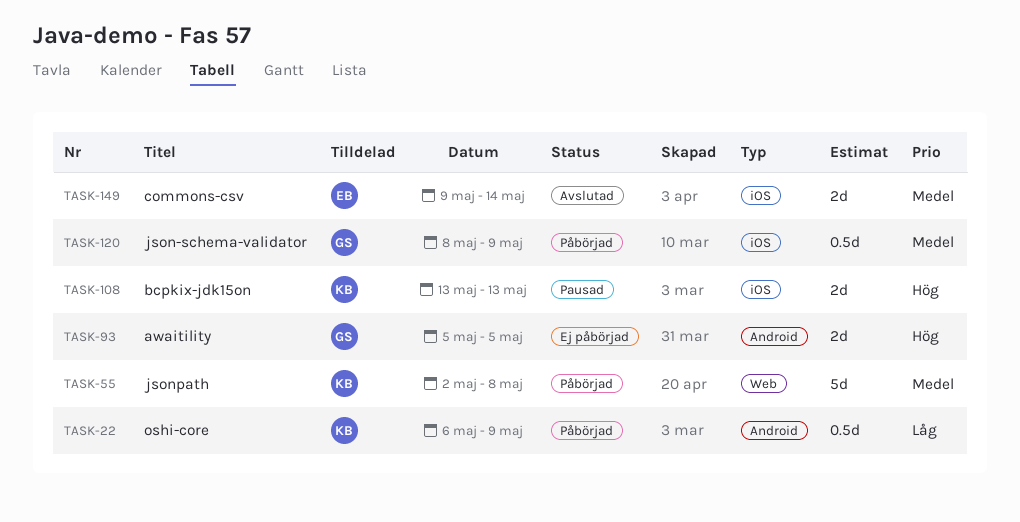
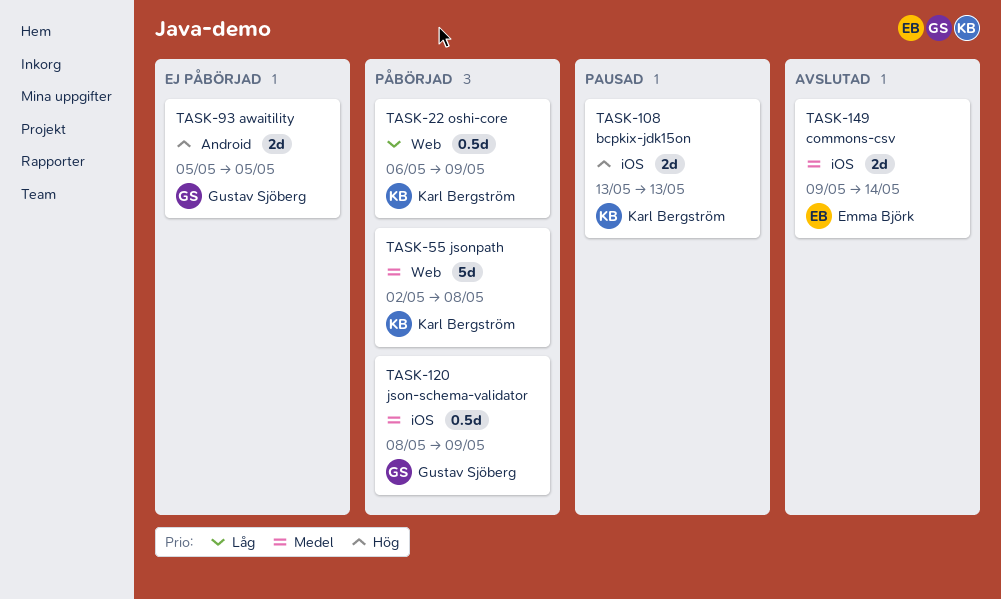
TASK-22, label: Android -> Web

